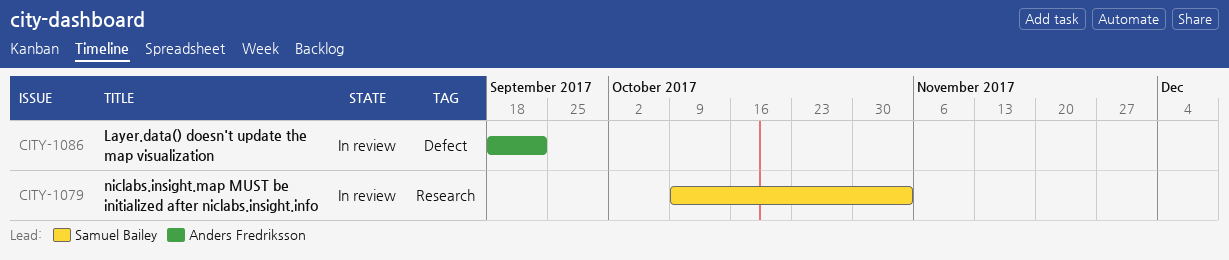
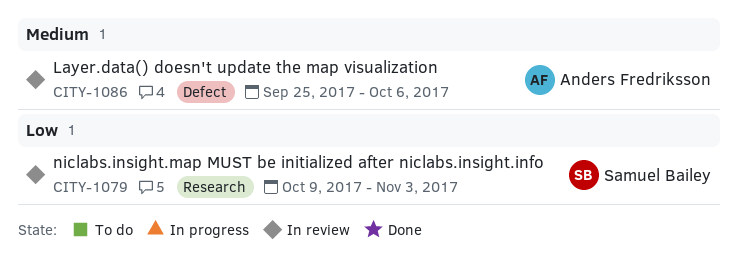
CITY-1086, start: Sep 18 -> Sep 25
CITY-1086, due: Sep 22 -> Oct 6

